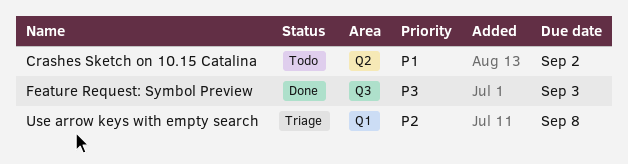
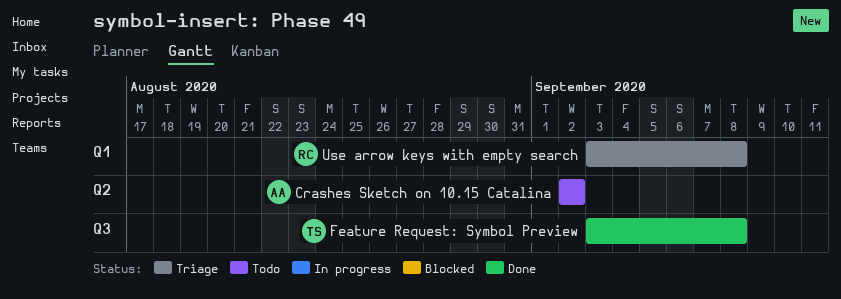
Feature Request: Symbol Preview, due: Sep 3 -> Sep 8

